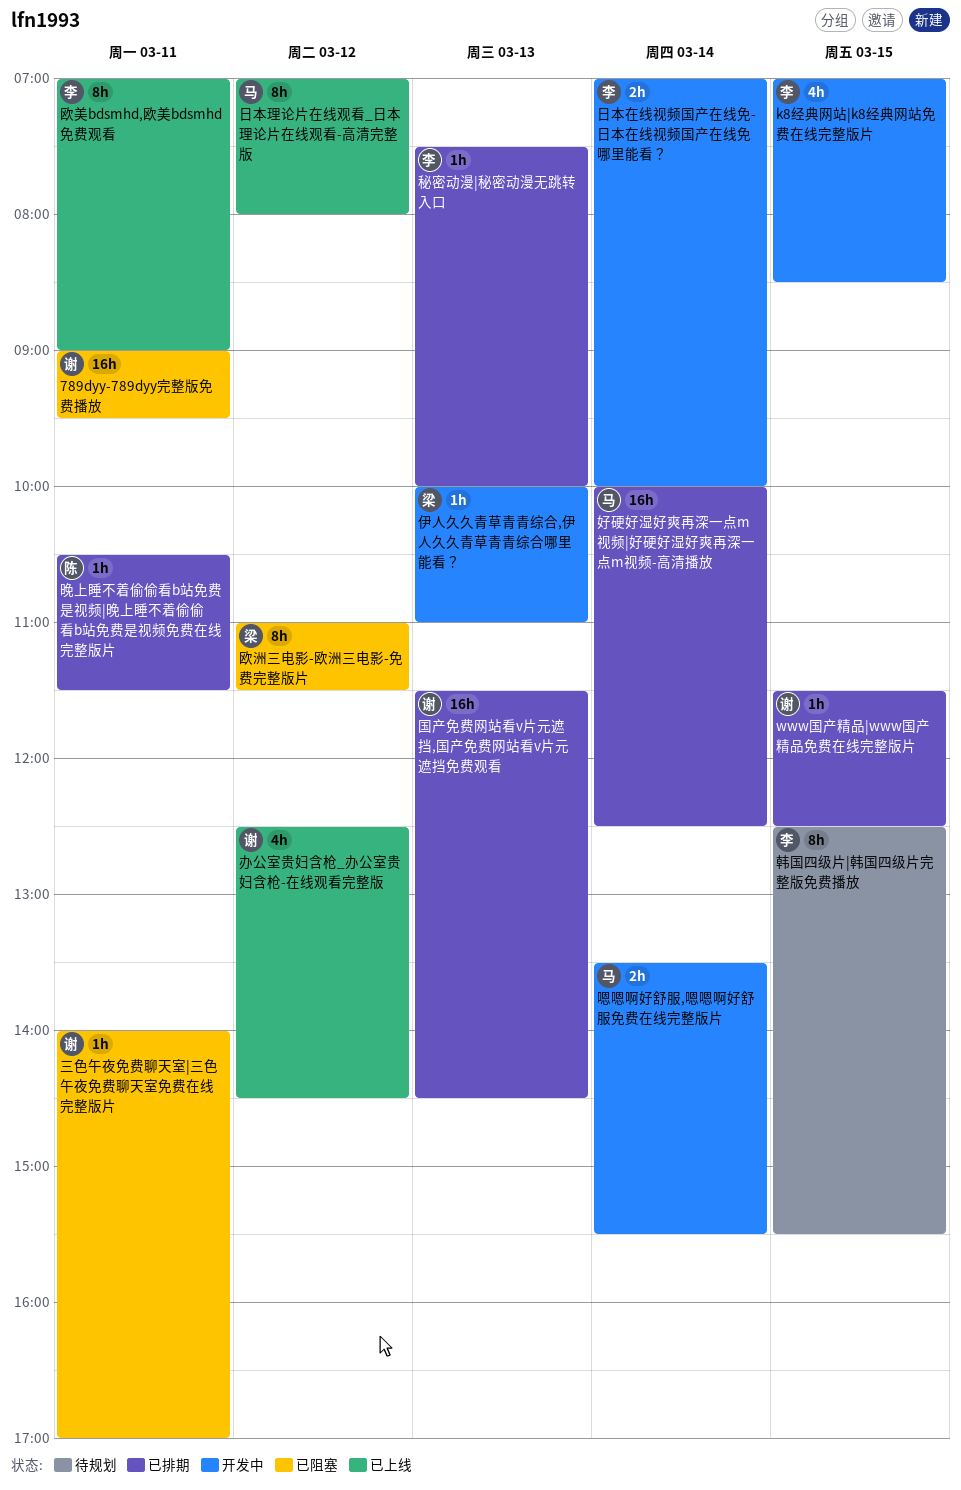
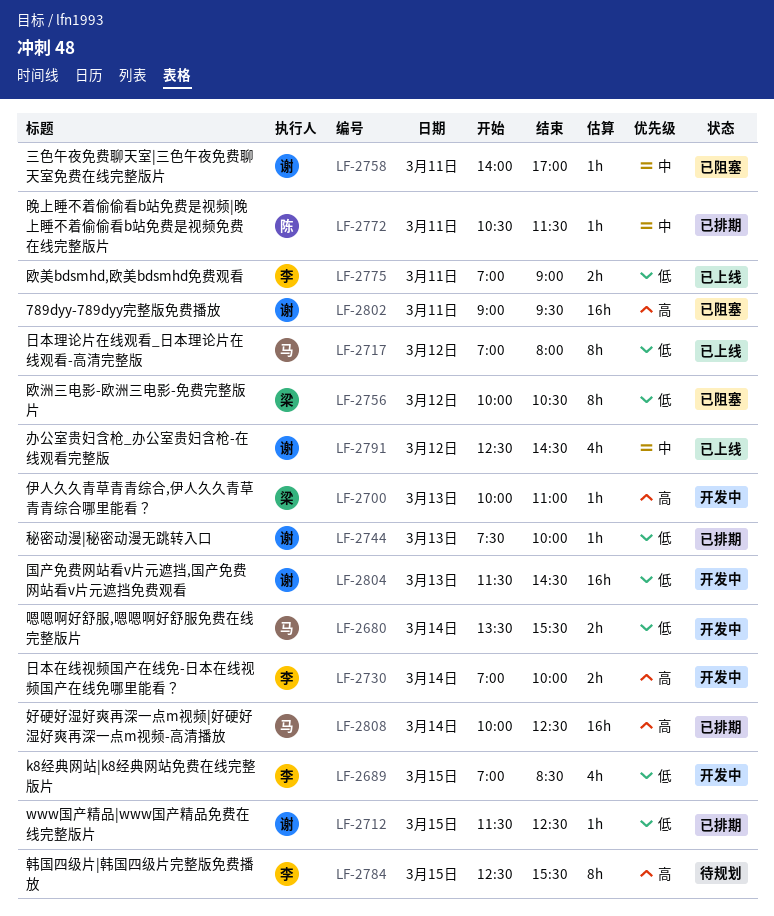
国产免费网站看v片元遮挡,国产免费网站看v片元遮挡免费观看, status: 已排期 -> 开发中
欧洲三电影-欧洲三电影-免费完整版片, begins: 11:00 -> 10:00
欧洲三电影-欧洲三电影-免费完整版片, ends: 11:30 -> 10:30
欧美bdsmhd,欧美bdsmhd免费观看, estimate: 8h -> 2h
秘密动漫|秘密动漫无跳转入口, owner: 李 -> 谢

